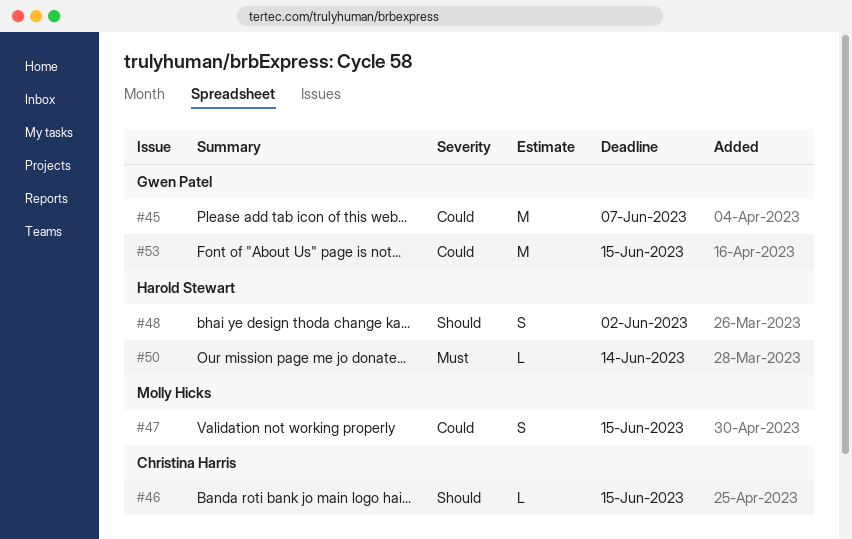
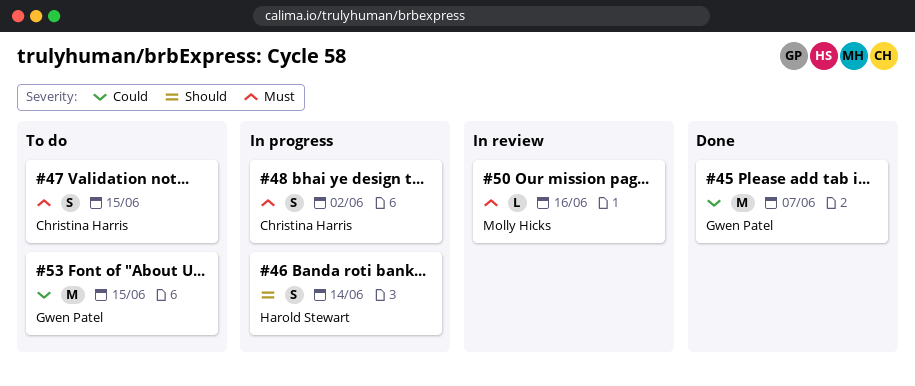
#46, owner: Christina Harris -> Harold Stewart
#46, estimate: L -> S
#46, due: Jun 15 -> Jun 14
#47, owner: Molly Hicks -> Christina Harris
#47, priority: Could -> Must
#48, owner: Harold Stewart -> Christina Harris
#48, priority: Should -> Must
#50, owner: Harold Stewart -> Molly Hicks
#50, due: Jun 14 -> Jun 16

